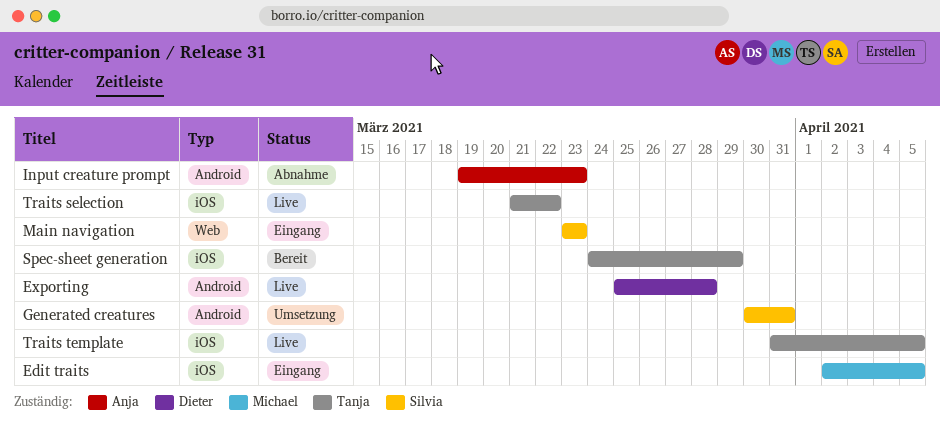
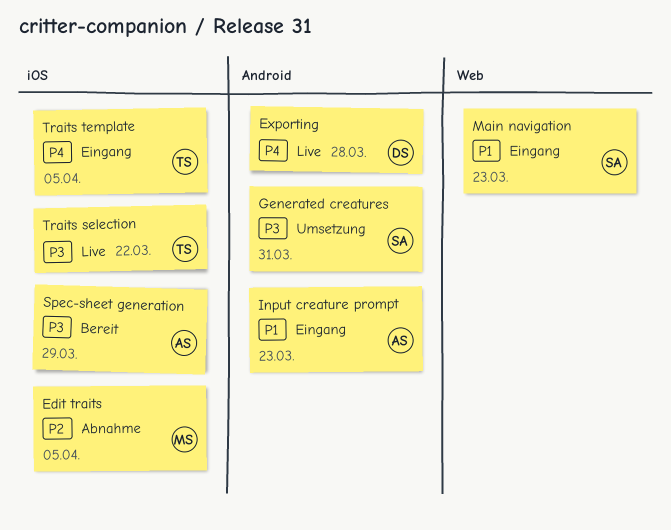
Edit traits, status: Eingang -> Abnahme
Input creature prompt, status: Abnahme -> Eingang
Spec-sheet generation, owner: Tanja -> Anja
Traits template, status: Live -> Eingang

